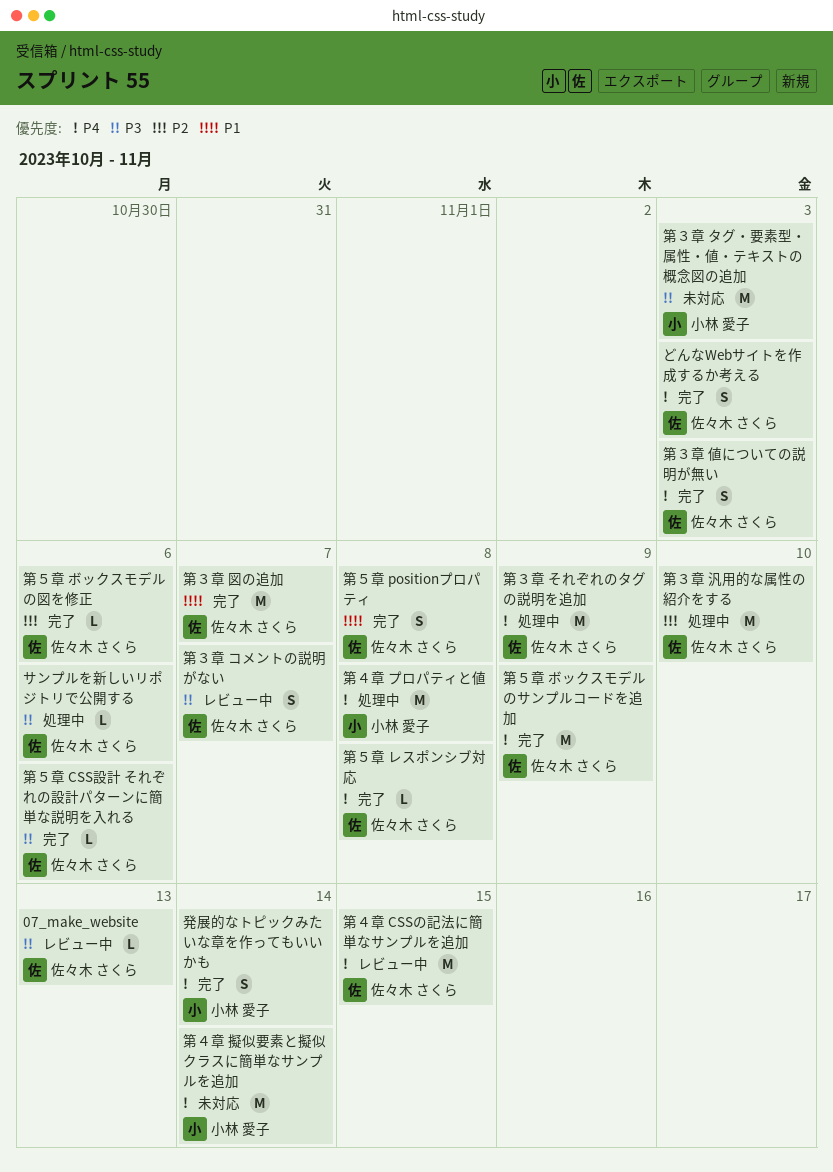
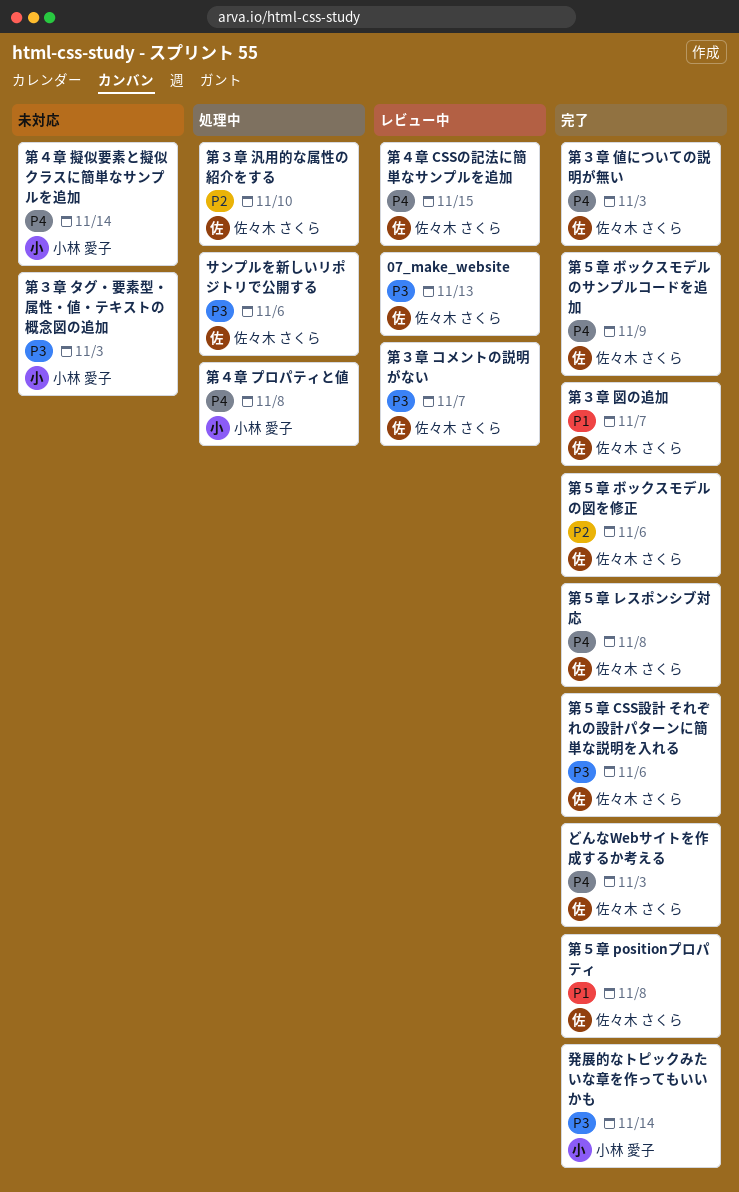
発展的なトピックみたいな章を作ってもいいかも, priority: P4 -> P3
第３章 それぞれのタグの説明を追加: present -> none

